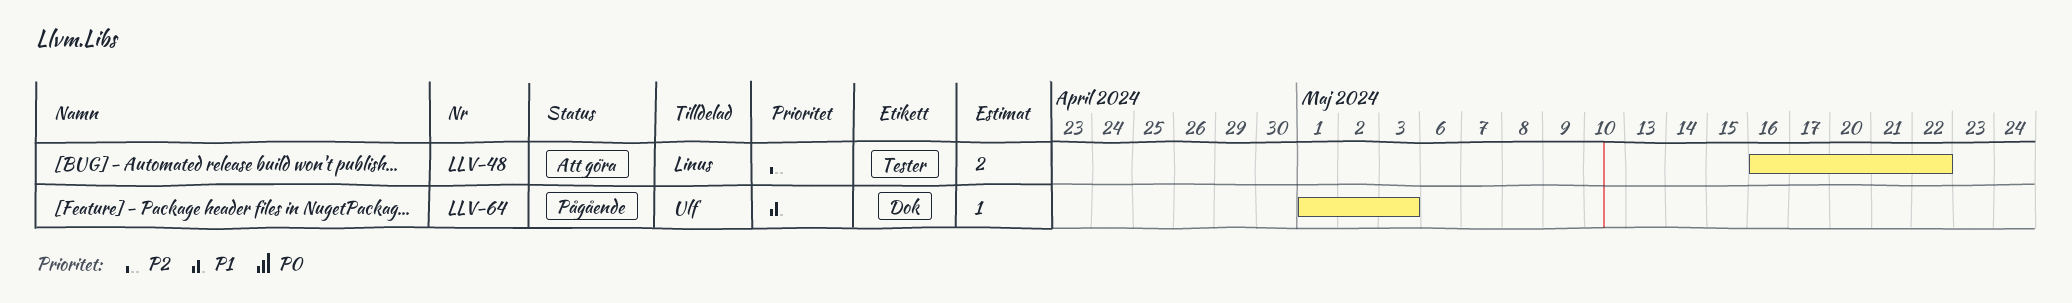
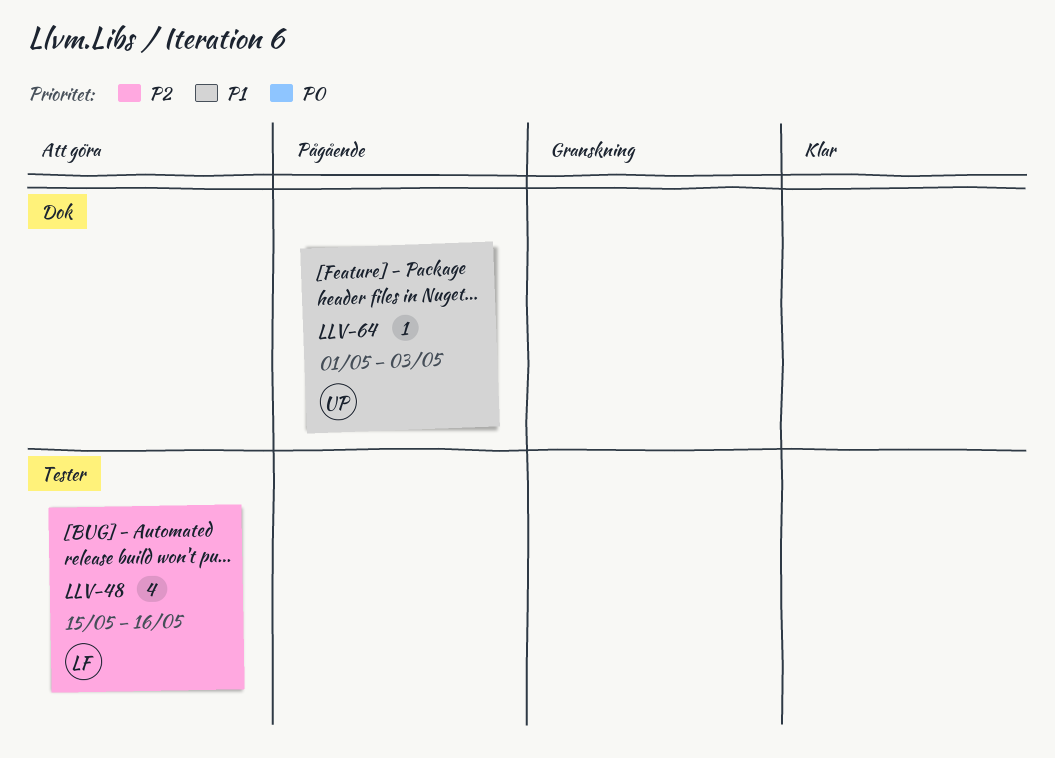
LLV-48, estimate: 2 -> 4
LLV-48, start: May 16 -> May 15
LLV-48, due: May 22 -> May 16

